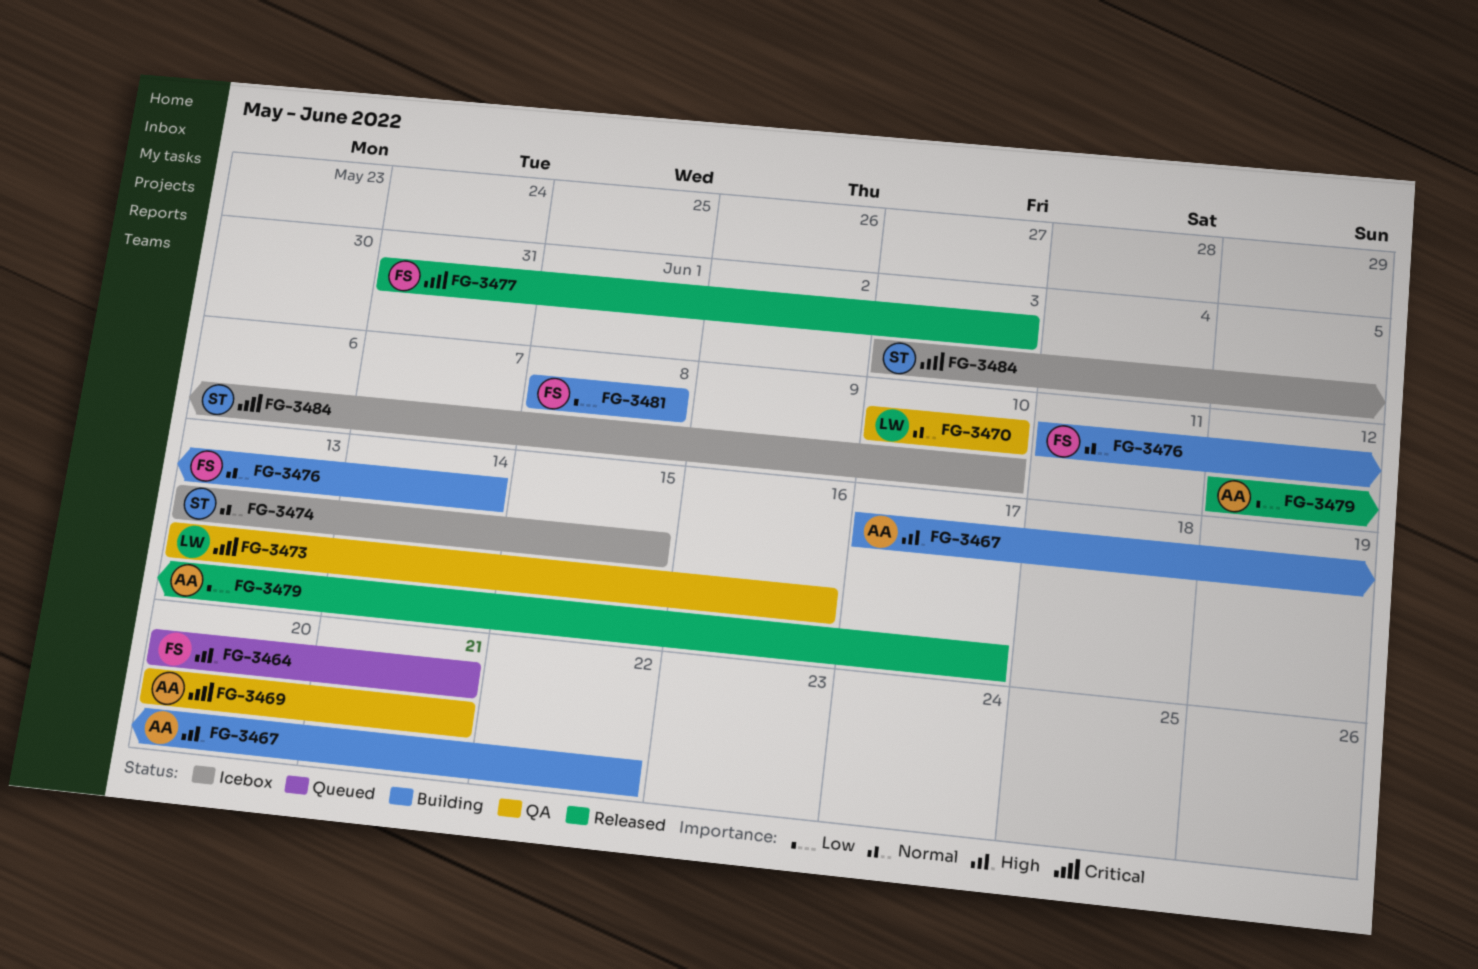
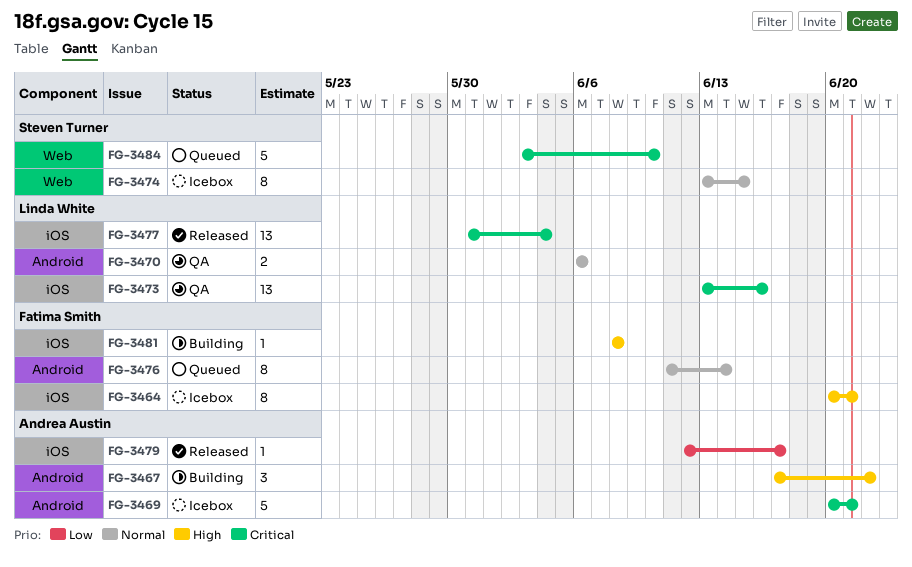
FG-3464, status: Queued -> Icebox
FG-3469, status: QA -> Icebox
FG-3470, start: Jun 10 -> Jun 6
FG-3470, due: Jun 10 -> Jun 6
FG-3476, status: Building -> Queued
FG-3477, owner: Fatima Smith -> Linda White
FG-3477, due: Jun 3 -> Jun 4
FG-3481, priority: Low -> High
FG-3484, status: Icebox -> Queued

